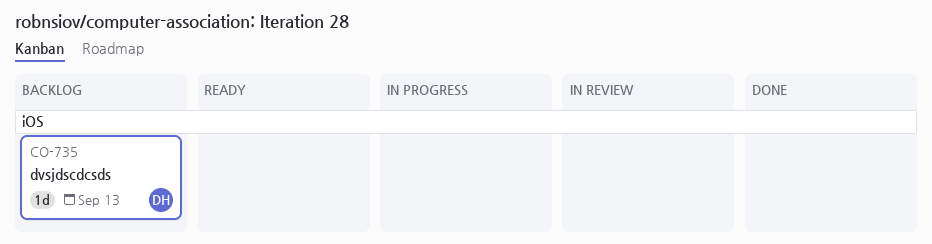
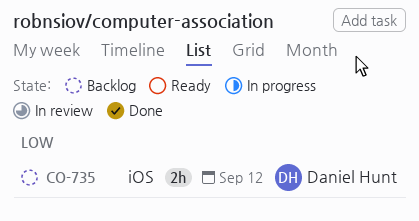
CO-735, estimate: 1d -> 2h
CO-735, due: Sep 13 -> Sep 12

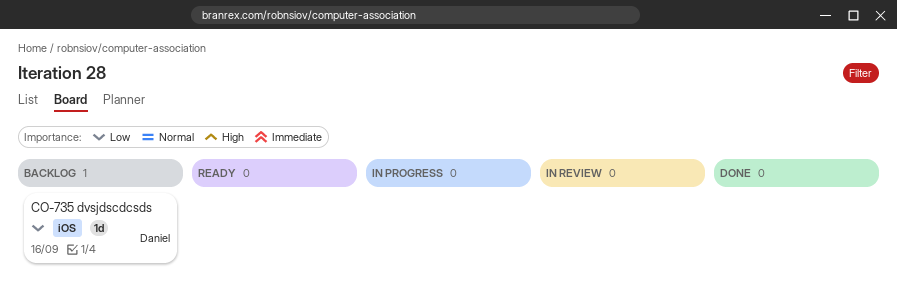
CO-735, estimate: 2h -> 1d
CO-735, due: Sep 12 -> Sep 16

